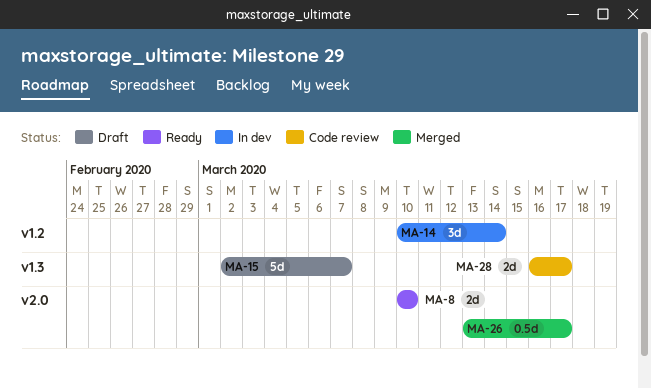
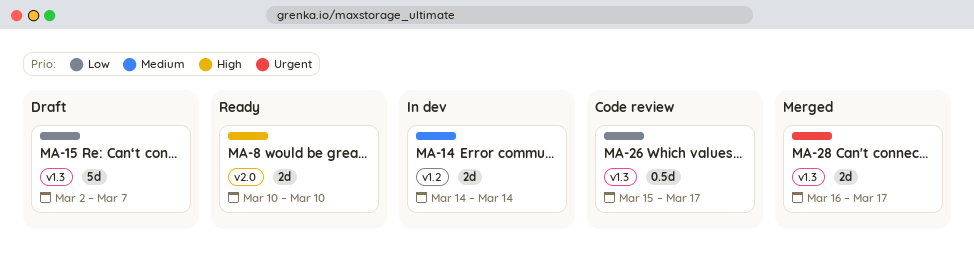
MA-14, estimate: 3d -> 2d
MA-14, start: Mar 10 -> Mar 14
MA-26, status: Merged -> Code review
MA-26, label: v2.0 -> v1.3
MA-26, start: Mar 13 -> Mar 15
MA-28, status: Code review -> Merged

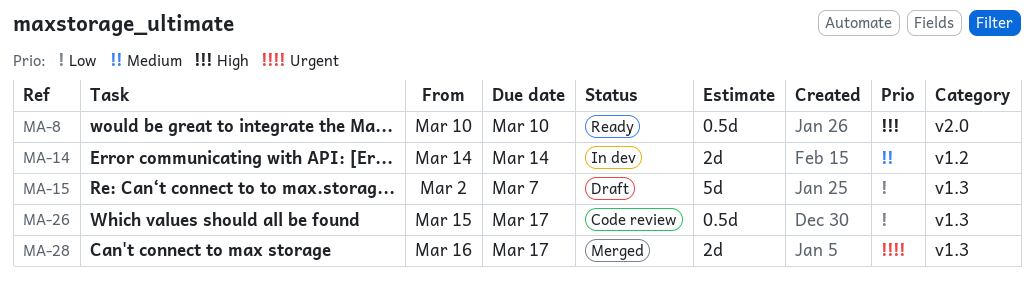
MA-8, estimate: 2d -> 0.5d

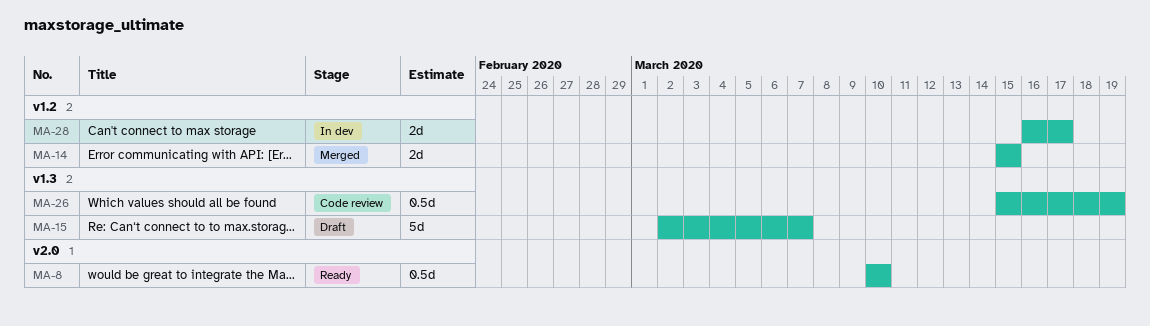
MA-14, status: In dev -> Merged
MA-14, start: Mar 14 -> Mar 15
MA-14, due: Mar 14 -> Mar 15
MA-26, due: Mar 17 -> Mar 19
MA-28, status: Merged -> In dev
MA-28, label: v1.3 -> v1.2

